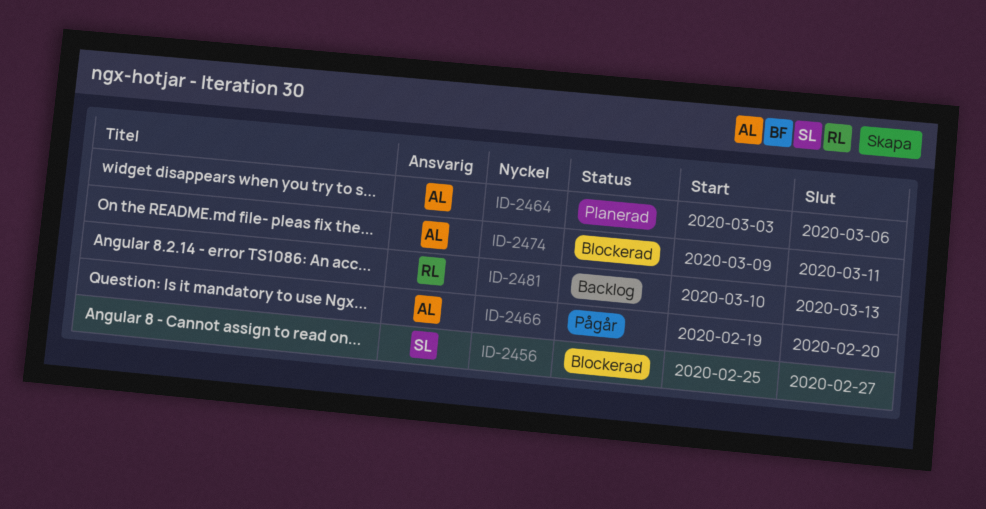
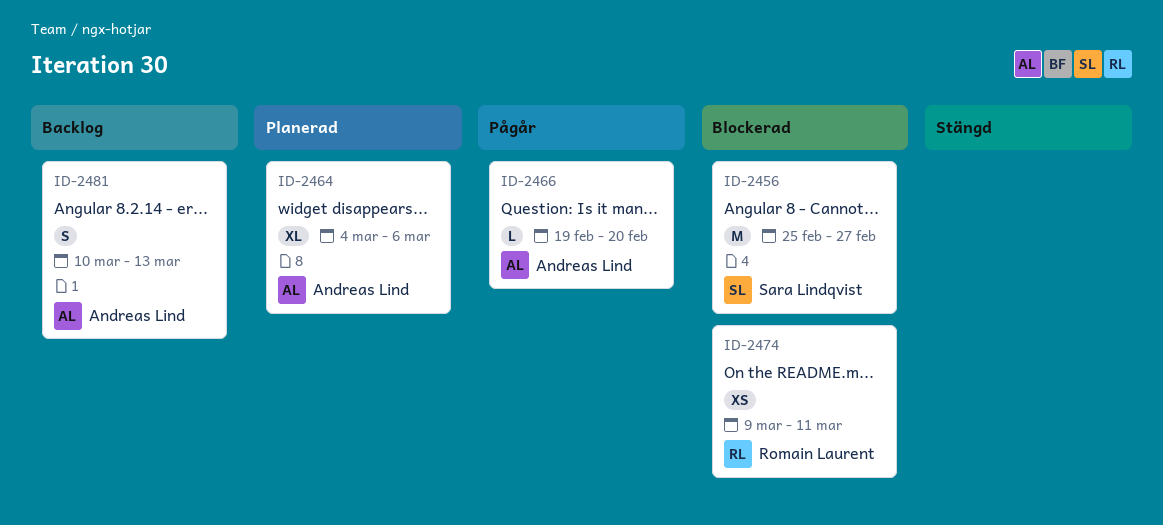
ID-2464, start: Mar 3 -> Mar 4
ID-2474, owner: Andreas Lind -> Romain Laurent
ID-2481, owner: Romain Laurent -> Andreas Lind

